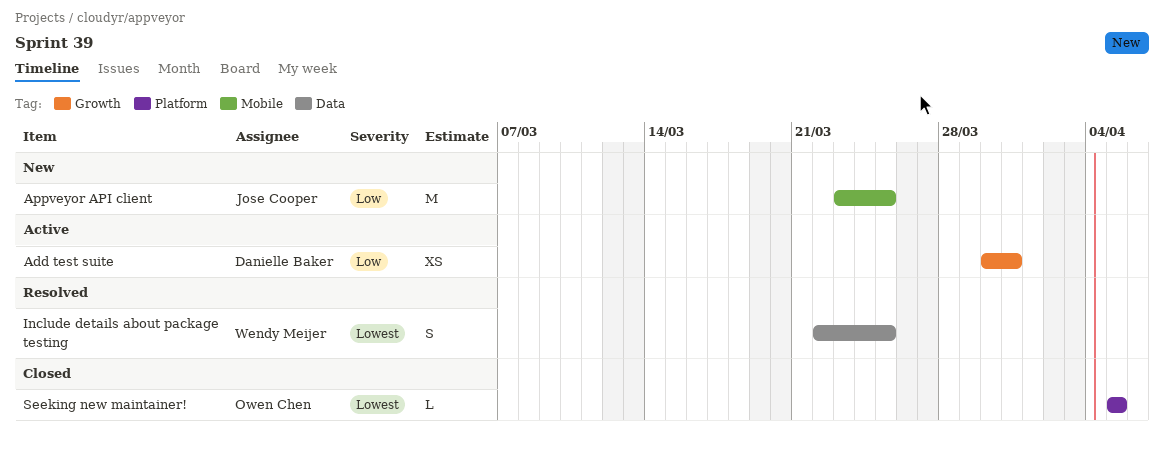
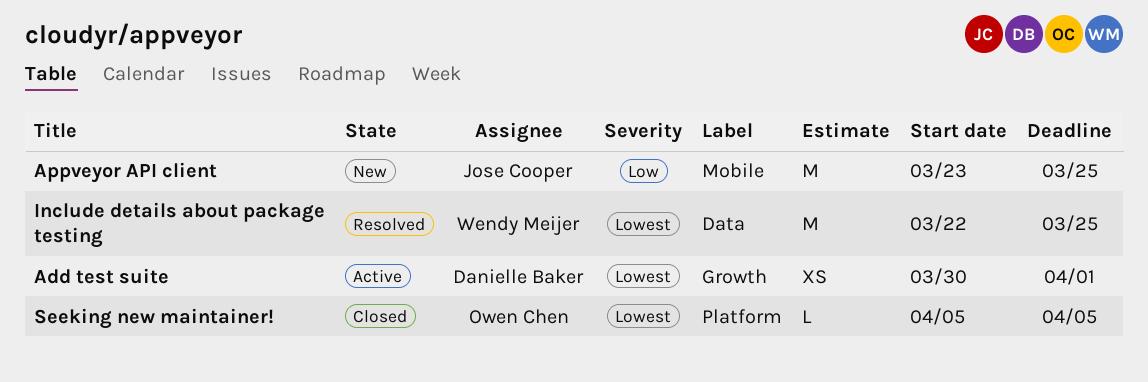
Add test suite, priority: Low -> Lowest
Add test suite, due: Mar 31 -> Apr 1
Include details about package testing, estimate: S -> M

